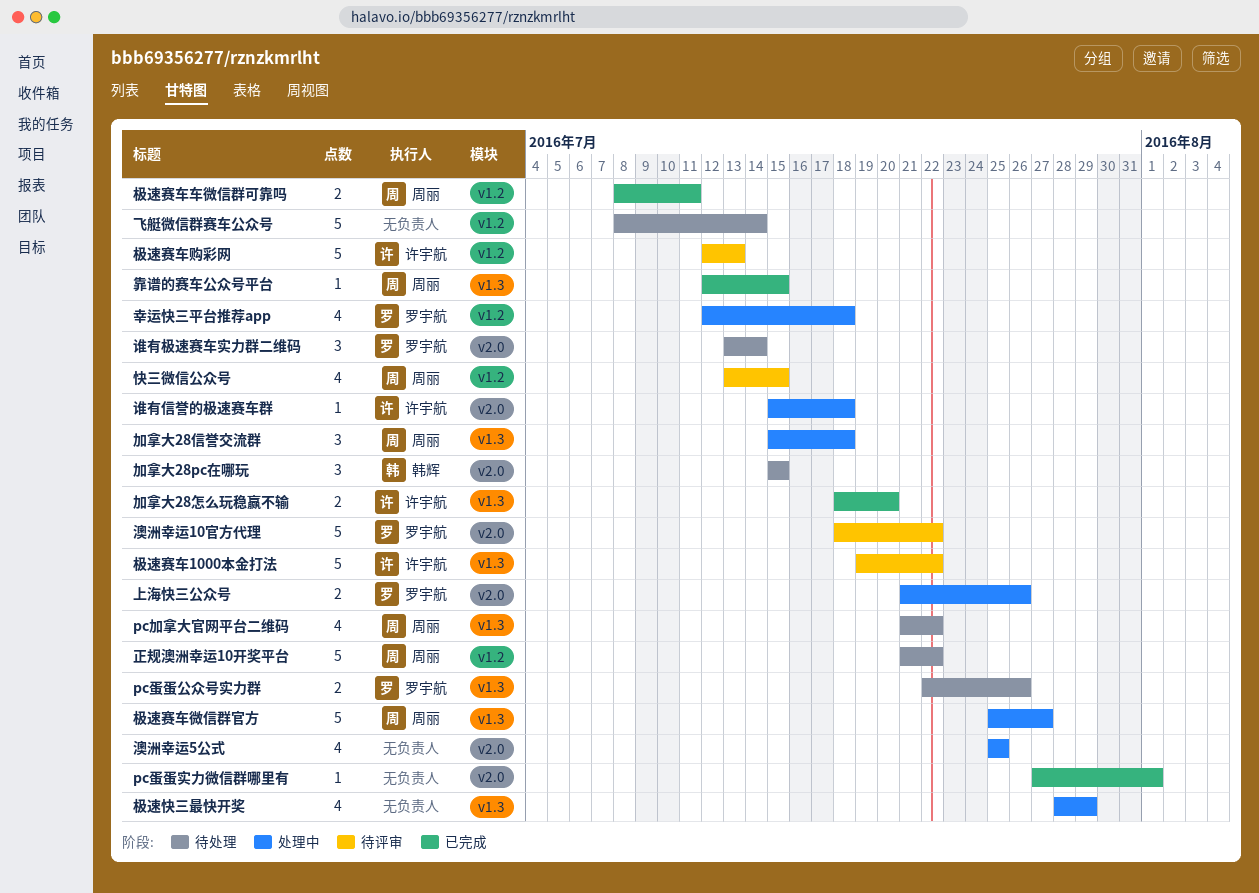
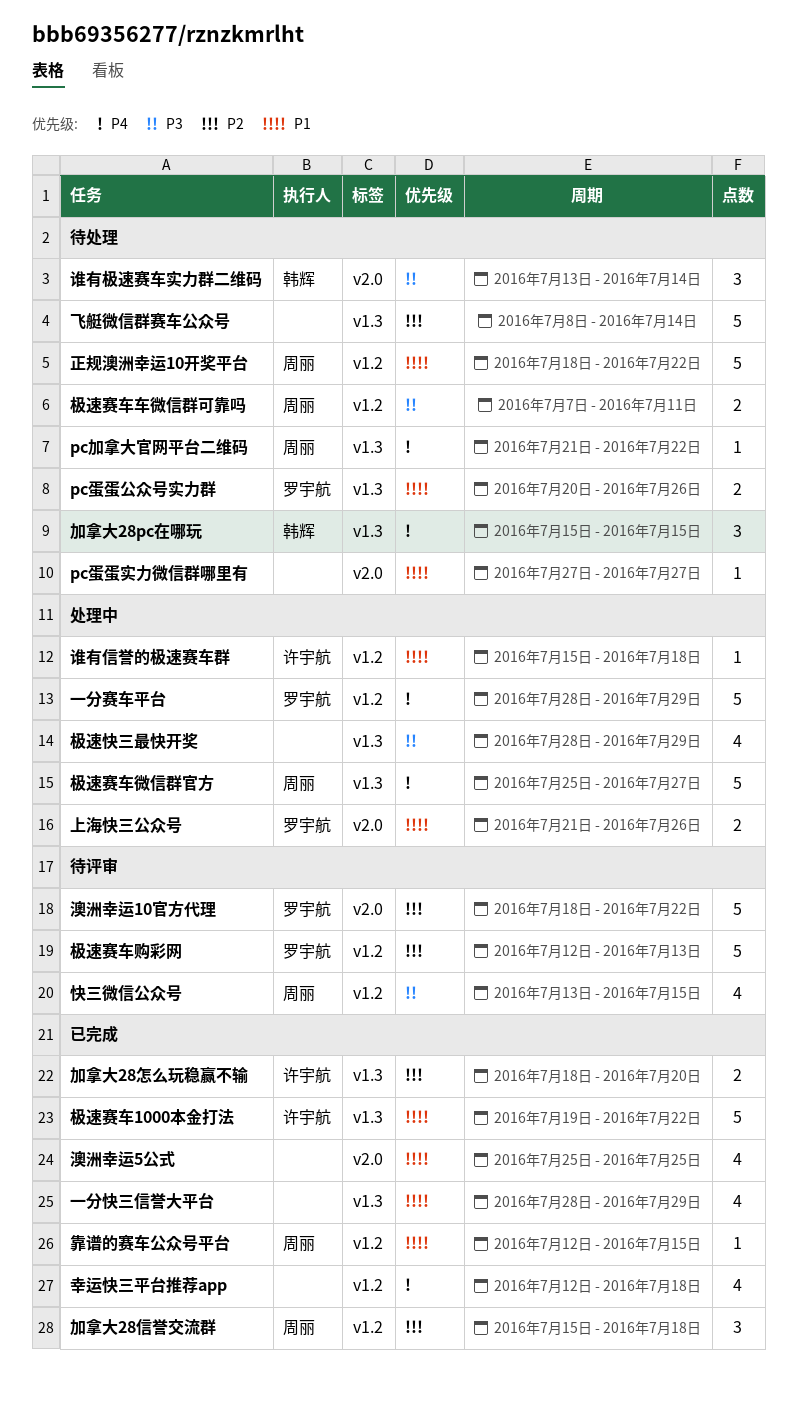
pc加拿大官网平台二维码, estimate: 4 -> 1
pc蛋蛋公众号实力群, start: Jul 22 -> Jul 20
pc蛋蛋实力微信群哪里有, status: 已完成 -> 待处理
pc蛋蛋实力微信群哪里有, due: Aug 1 -> Jul 27
一分快三信誉大平台: none -> present
一分赛车平台: none -> present
加拿大28pc在哪玩, label: v2.0 -> v1.3
加拿大28信誉交流群, status: 处理中 -> 已完成
加拿大28信誉交流群, label: v1.3 -> v1.2
幸运快三平台推荐app, status: 处理中 -> 已完成
幸运快三平台推荐app, owner: 罗宇航 -> none
极速赛车1000本金打法, status: 待评审 -> 已完成
极速赛车购彩网, owner: 许宇航 -> 罗宇航
极速赛车车微信群可靠吗, status: 已完成 -> 待处理
极速赛车车微信群可靠吗, start: Jul 8 -> Jul 7
正规澳洲幸运10开奖平台, start: Jul 21 -> Jul 18
澳洲幸运5公式, status: 处理中 -> 已完成
谁有信誉的极速赛车群, label: v2.0 -> v1.2
谁有极速赛车实力群二维码, owner: 罗宇航 -> 韩辉
靠谱的赛车公众号平台, label: v1.3 -> v1.2
飞艇微信群赛车公众号, label: v1.2 -> v1.3

